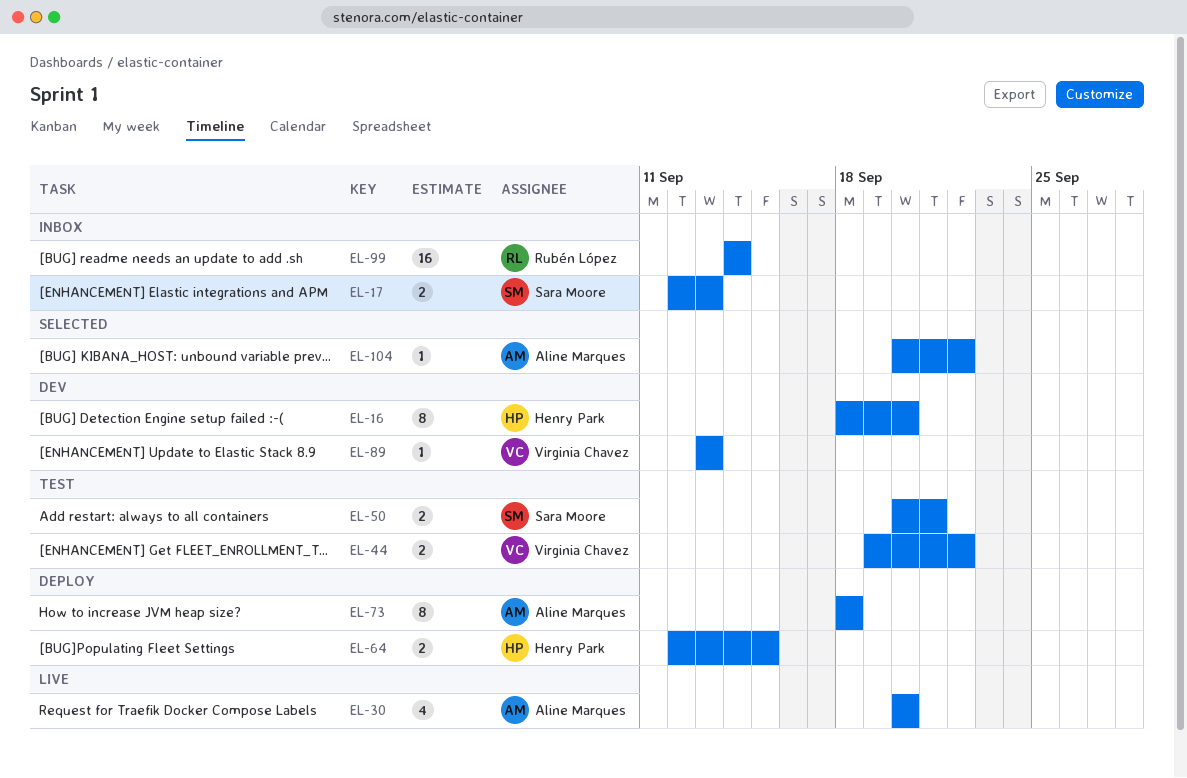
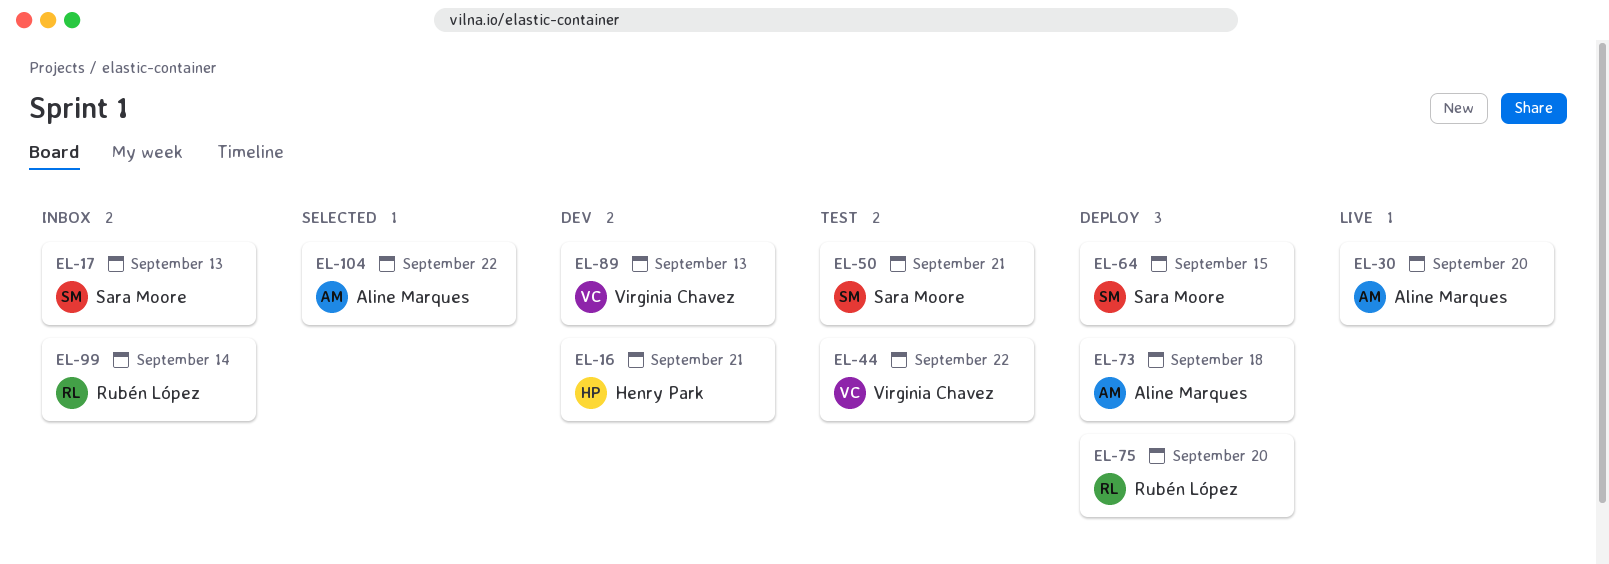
EL-16, due: Sep 20 -> Sep 21
EL-64, owner: Henry Park -> Sara Moore
EL-75: none -> present

